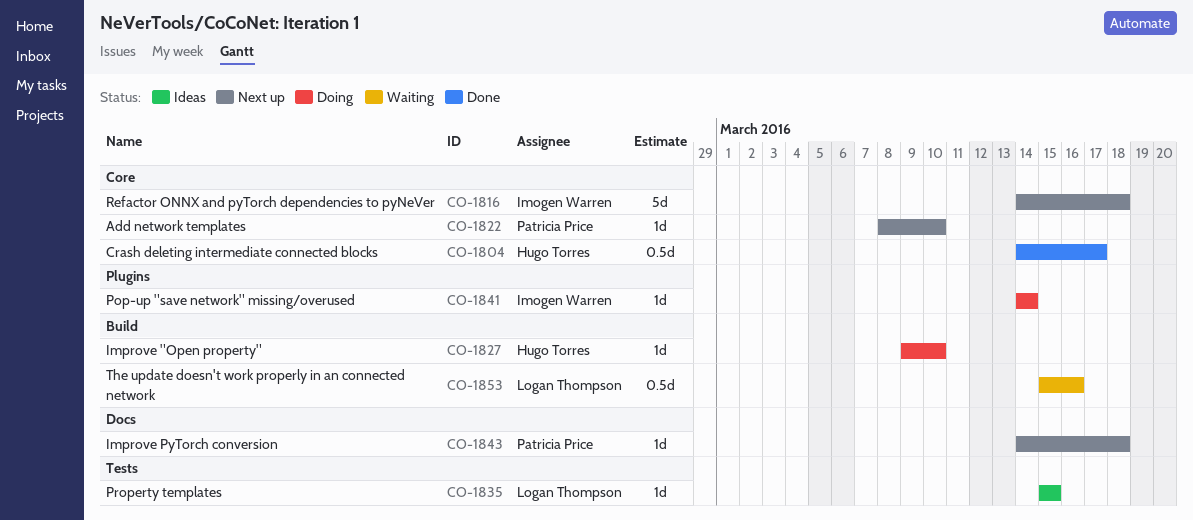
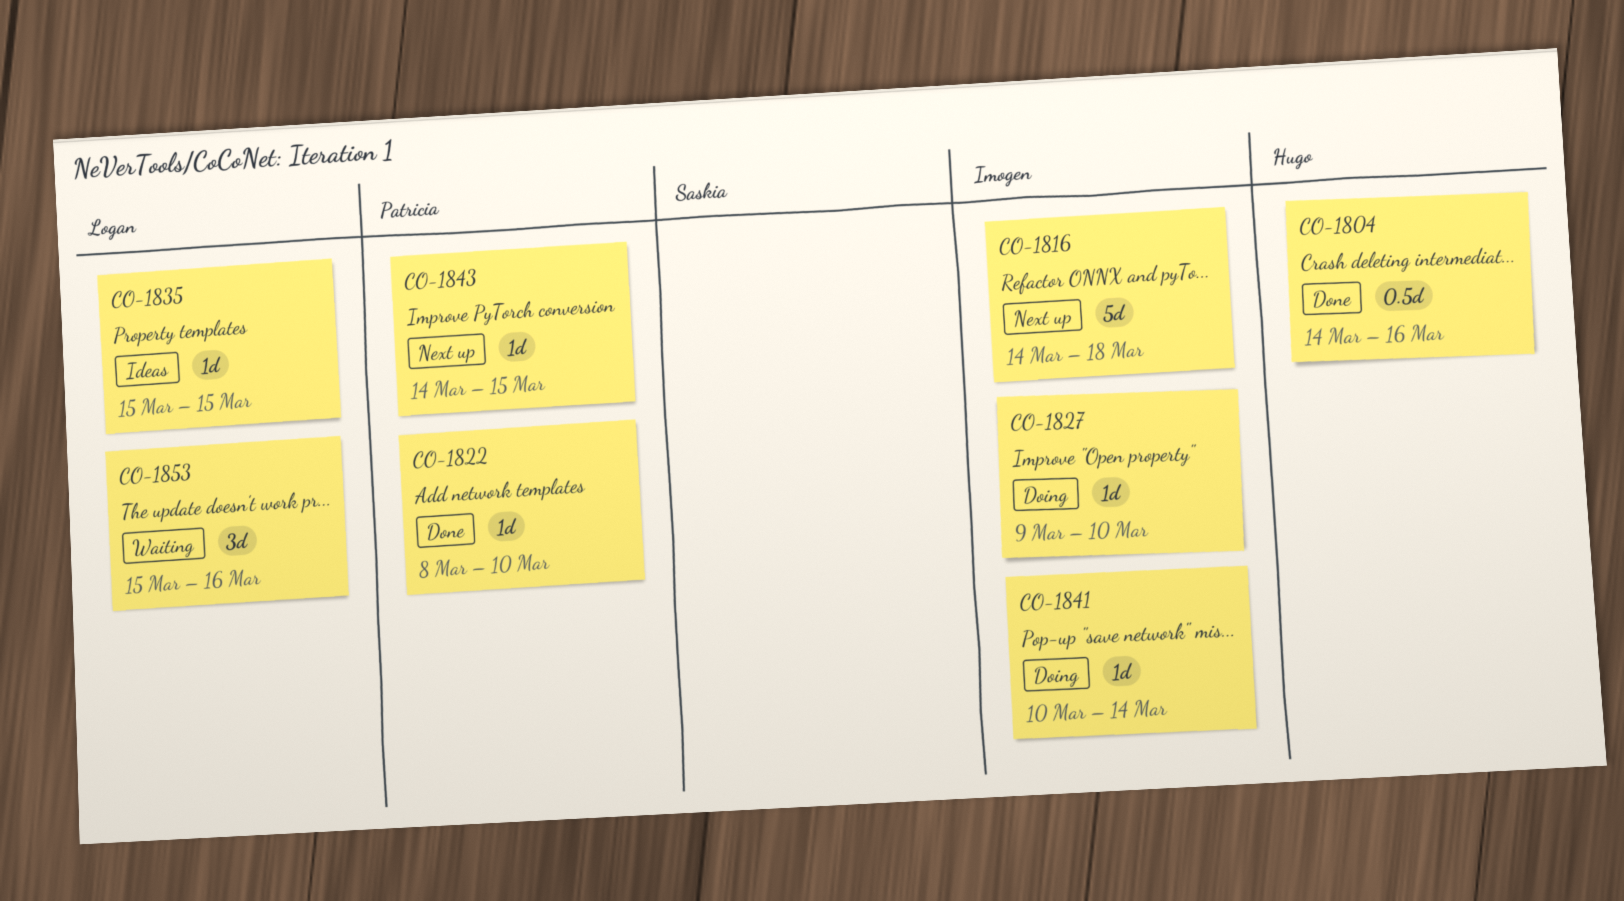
CO-1804, due: Mar 17 -> Mar 16
CO-1822, status: Next up -> Done
CO-1827, owner: Hugo Torres -> Imogen Warren
CO-1841, start: Mar 14 -> Mar 10
CO-1843, due: Mar 18 -> Mar 15
CO-1853, estimate: 0.5d -> 3d

